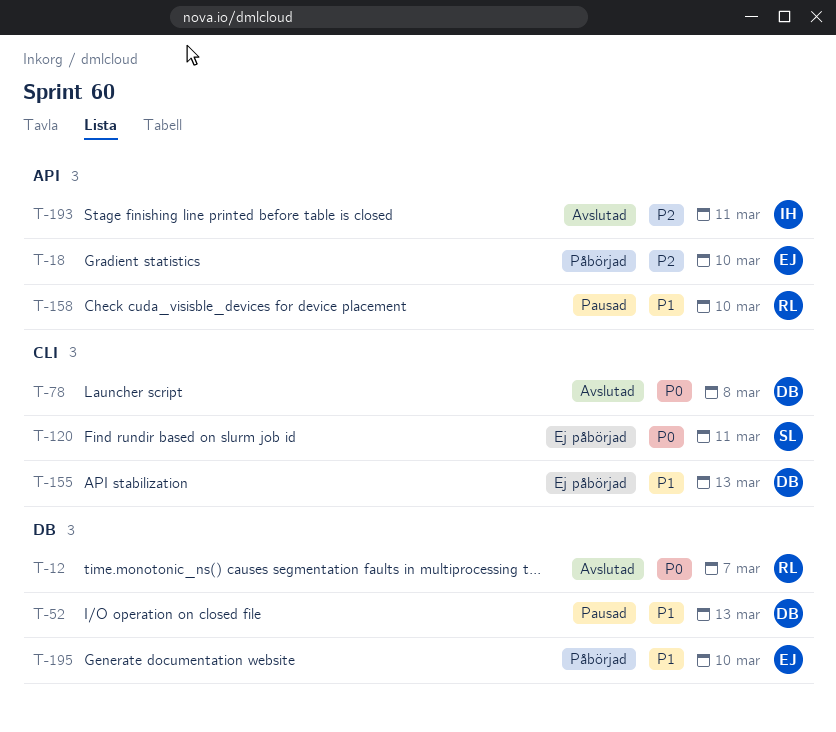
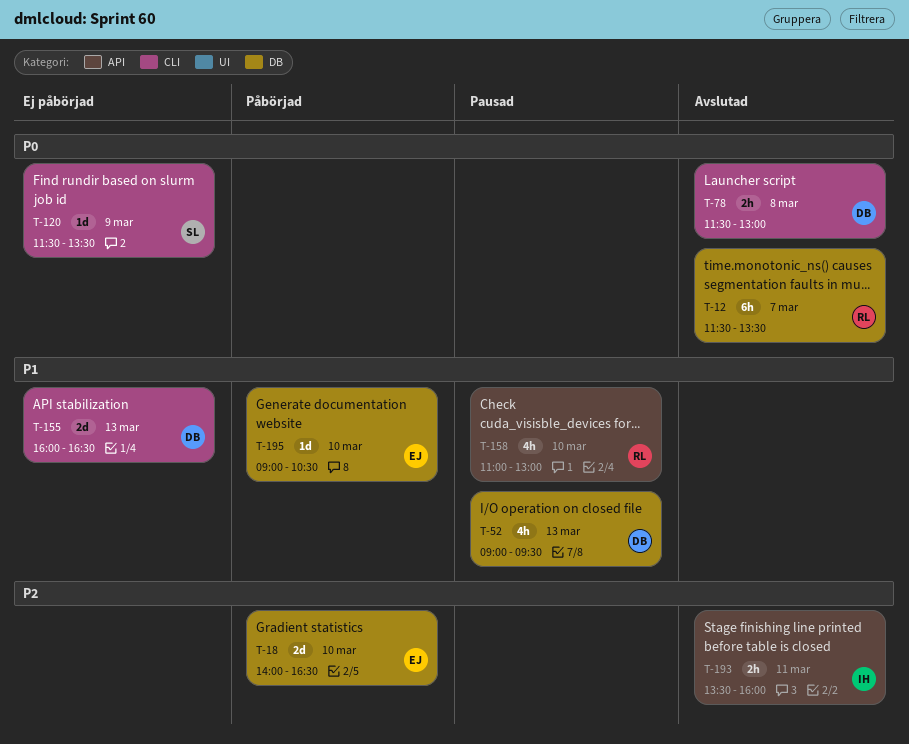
T-18, label: API -> DB
T-120, day: Mar 11 -> Mar 9

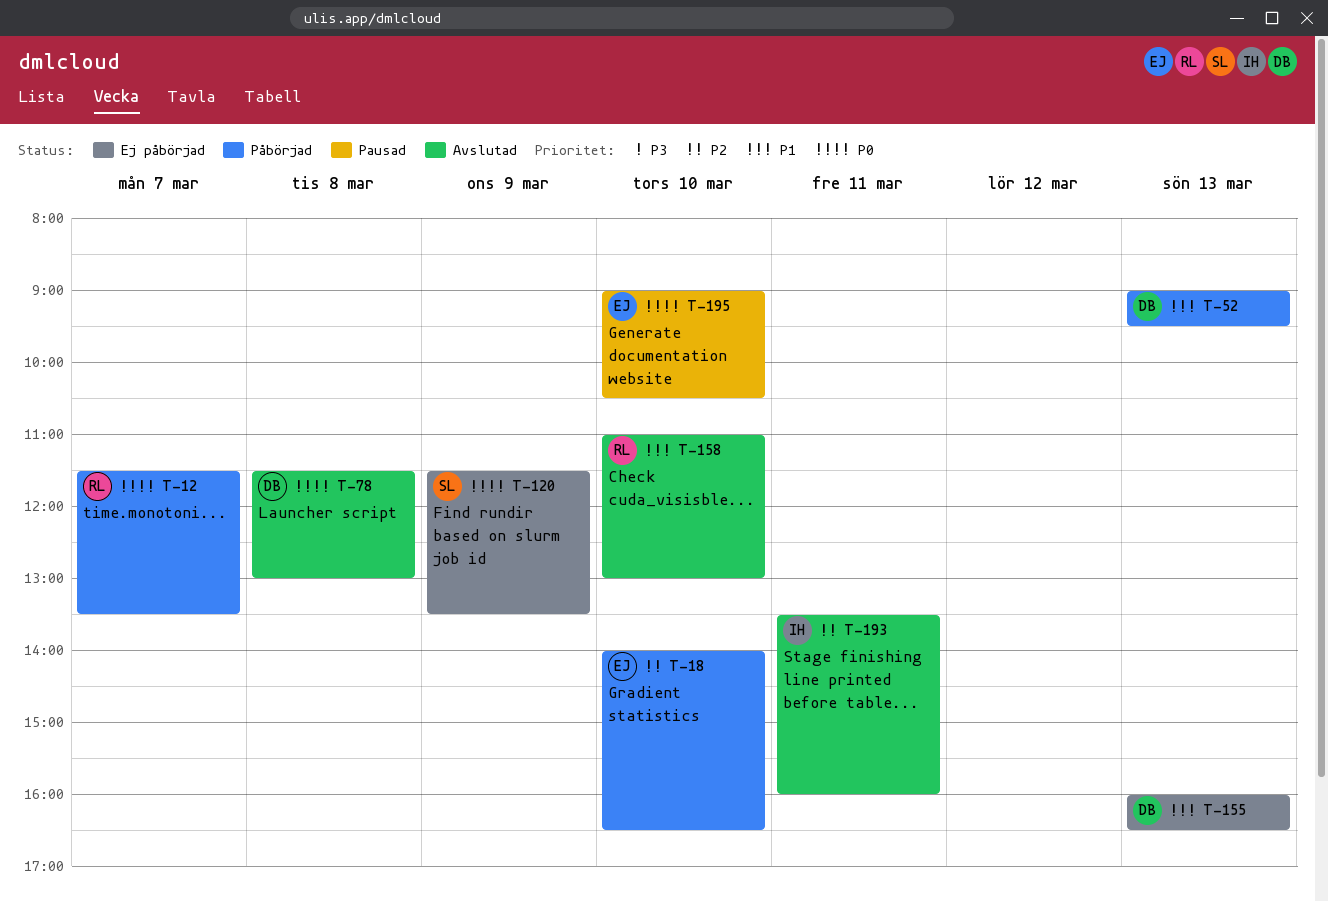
T-12, status: Avslutad -> Påbörjad
T-52, status: Pausad -> Påbörjad
T-158, status: Pausad -> Avslutad
T-195, status: Påbörjad -> Pausad
T-195, priority: P1 -> P0

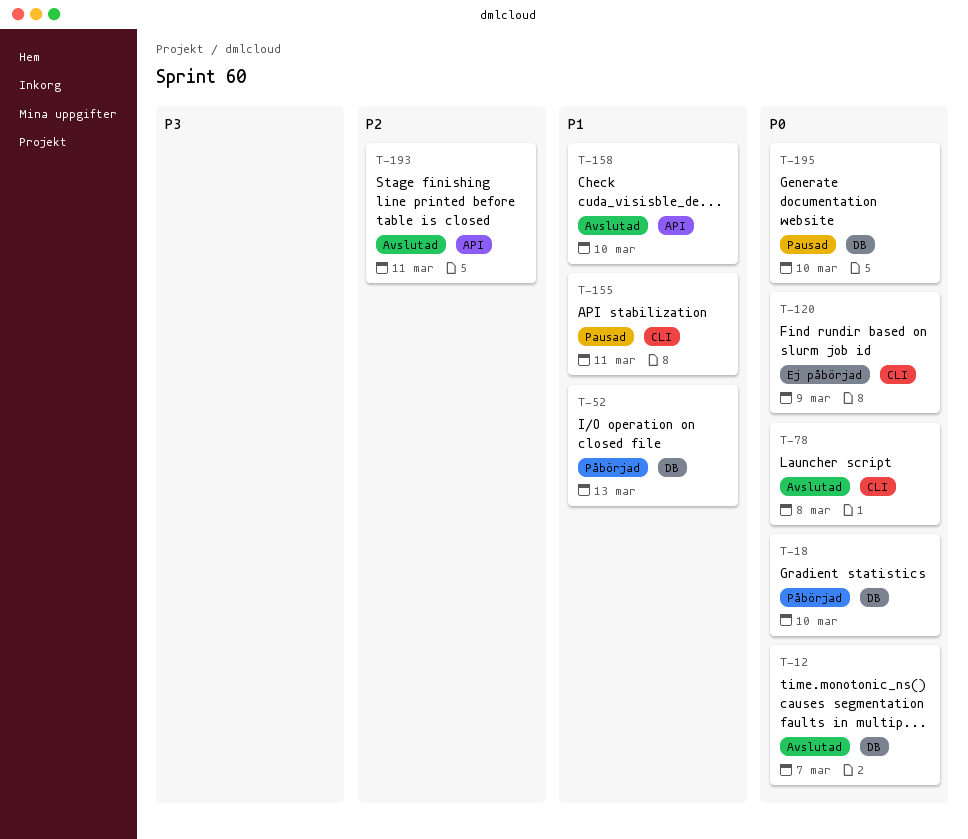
T-12, status: Påbörjad -> Avslutad
T-18, priority: P2 -> P0
T-155, status: Ej påbörjad -> Pausad
T-155, day: Mar 13 -> Mar 11

